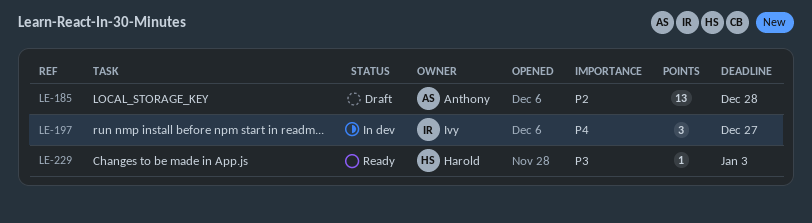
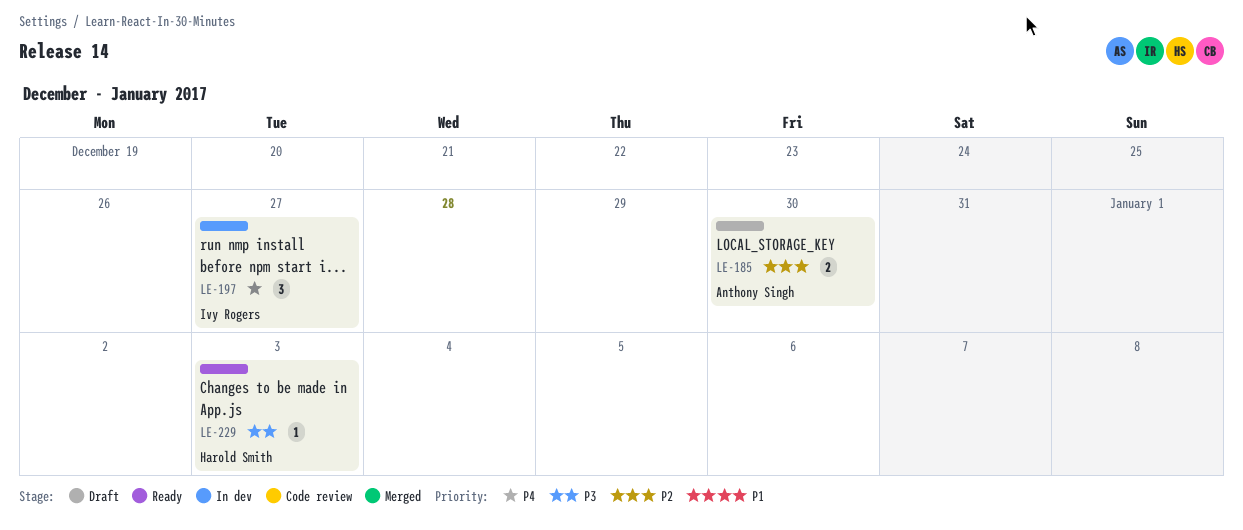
LE-185, estimate: 13 -> 2
LE-185, due: Dec 28 -> Dec 30

